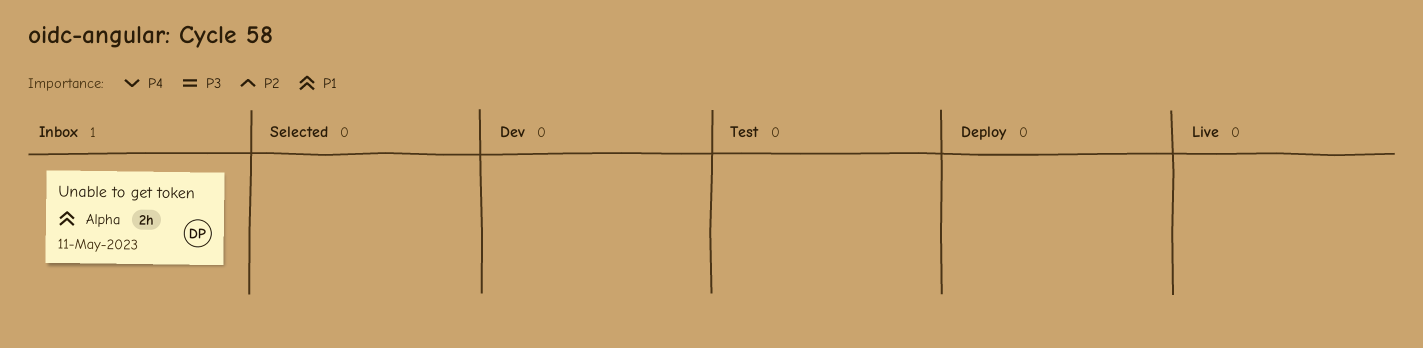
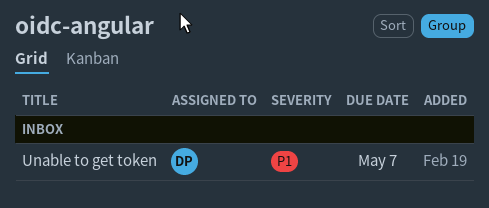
Unable to get token, due: May 11 -> May 7

